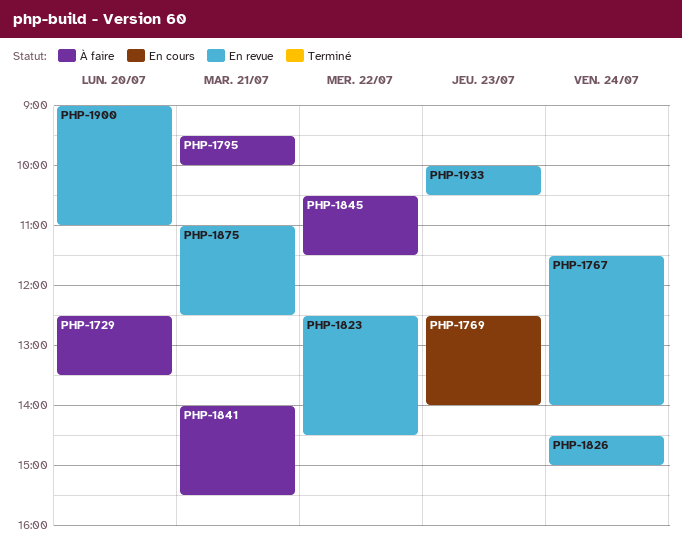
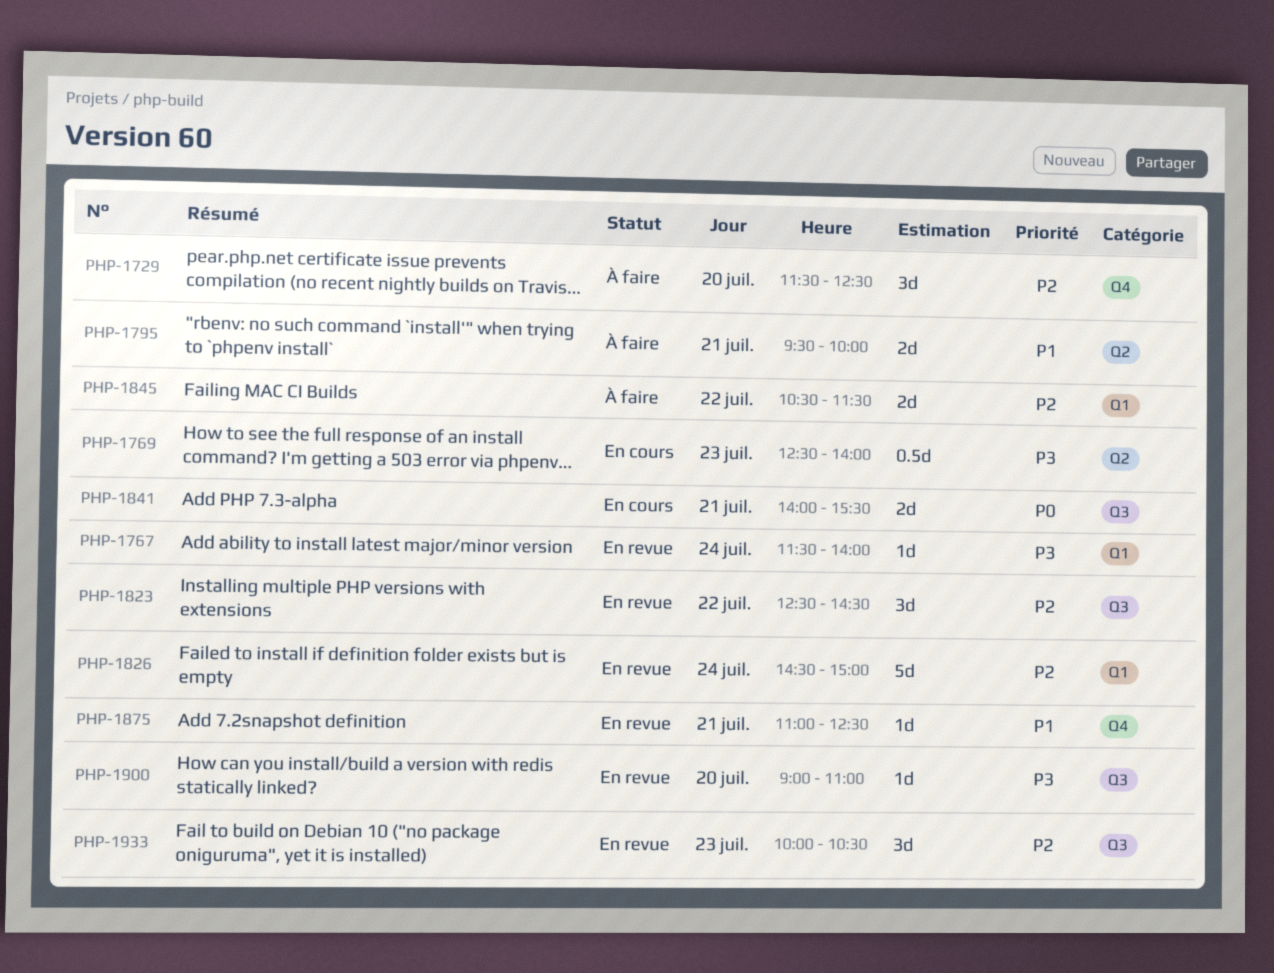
PHP-1729, begins: 12:30 -> 11:30
PHP-1729, ends: 13:30 -> 12:30
PHP-1841, status: À faire -> En cours

